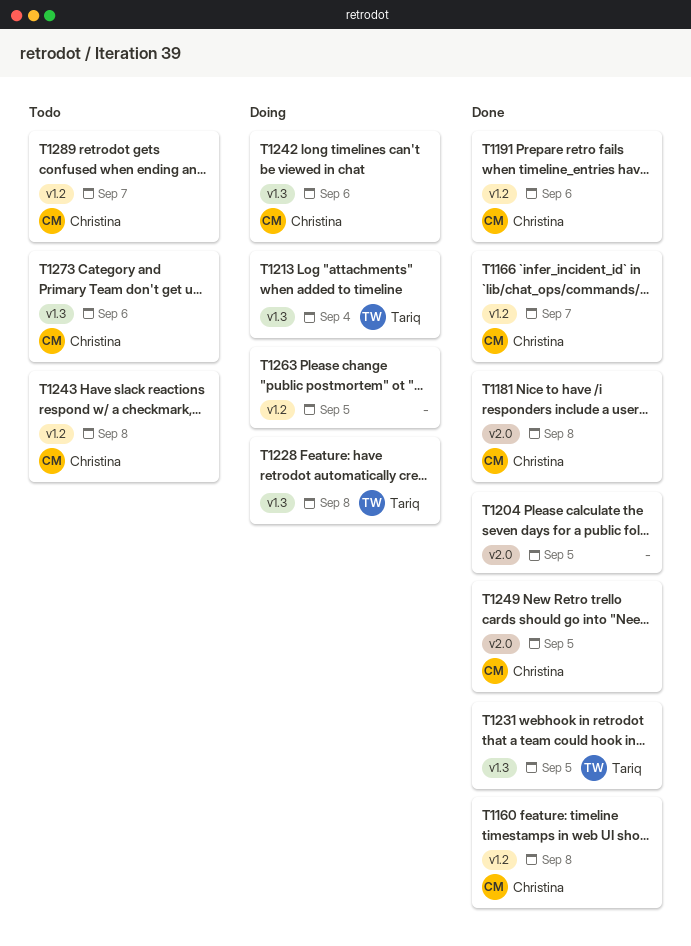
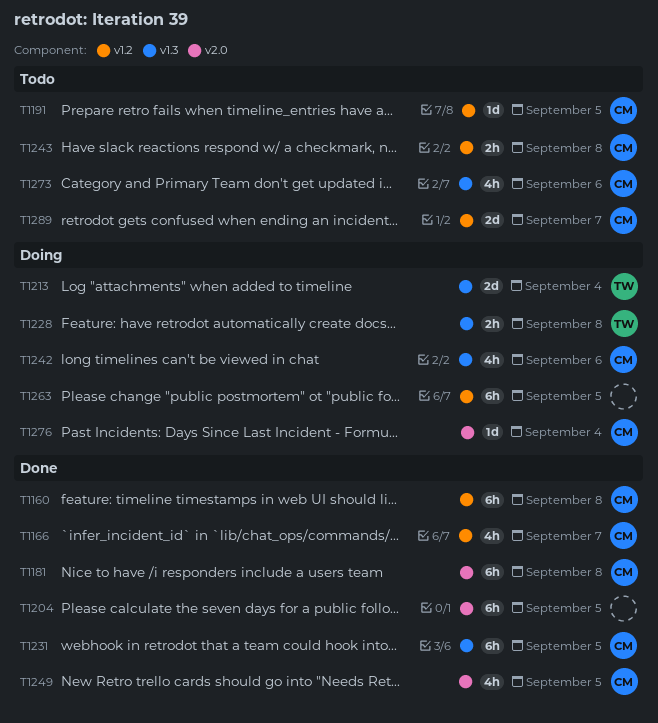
T1191, status: Done -> Todo
T1191, due: Sep 6 -> Sep 5
T1231, owner: Tariq -> Christina
T1276: none -> present

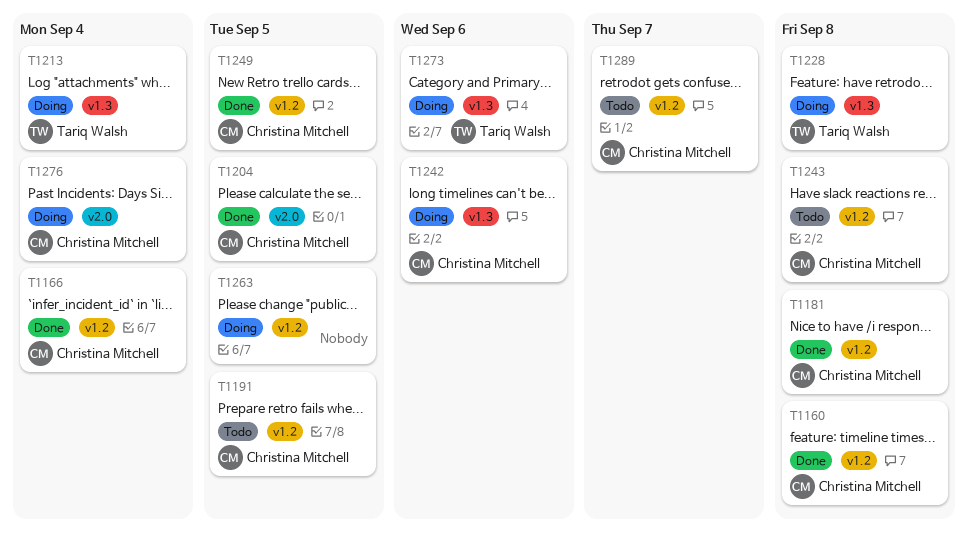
T1166, due: Sep 7 -> Sep 4
T1181, label: v2.0 -> v1.2
T1204, owner: none -> Christina Mitchell
T1231: present -> none
T1249, label: v2.0 -> v1.2
T1273, status: Todo -> Doing
T1273, owner: Christina Mitchell -> Tariq Walsh

